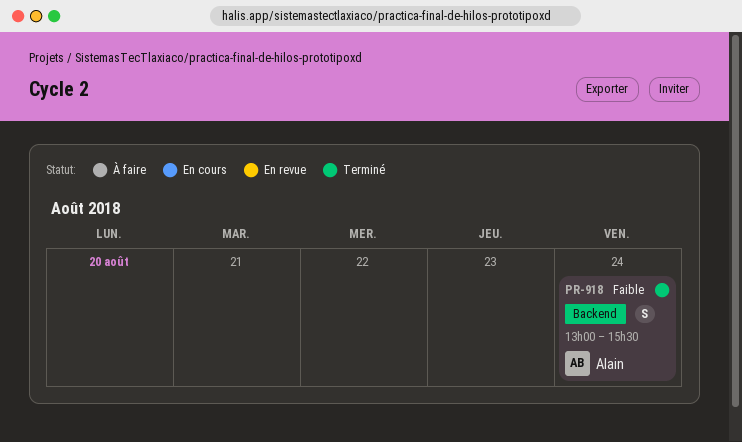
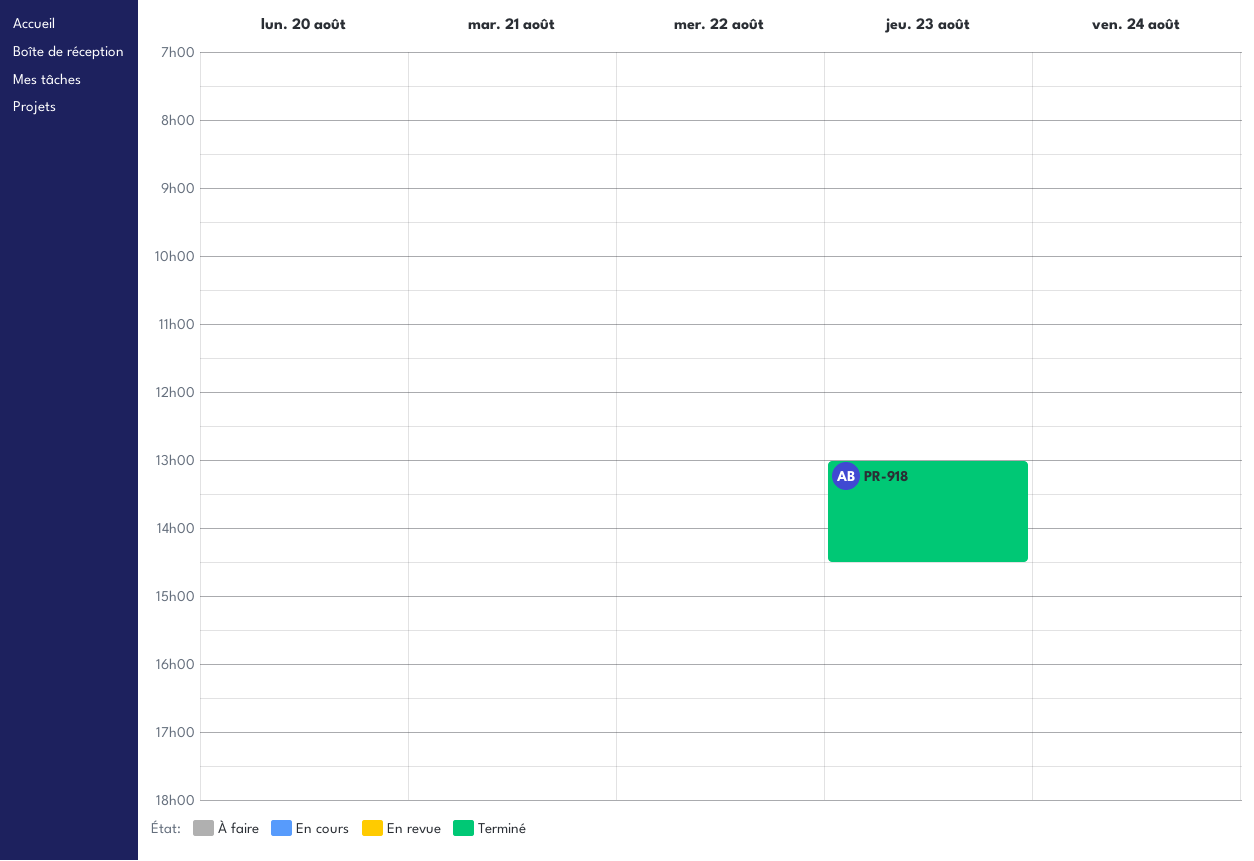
PR-918, day: Aug 24 -> Aug 23
PR-918, ends: 15:30 -> 14:30

